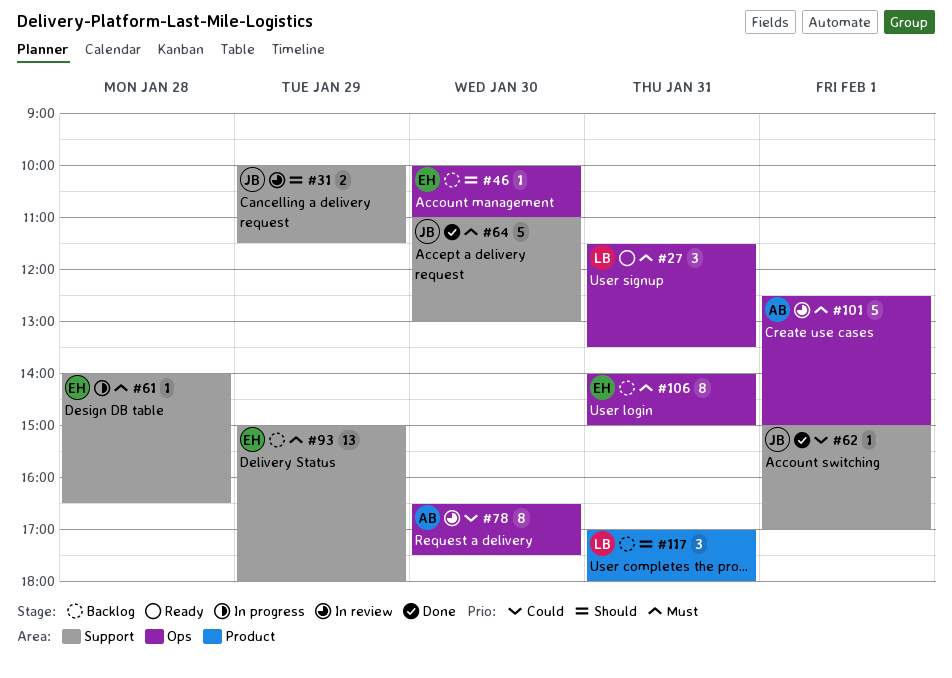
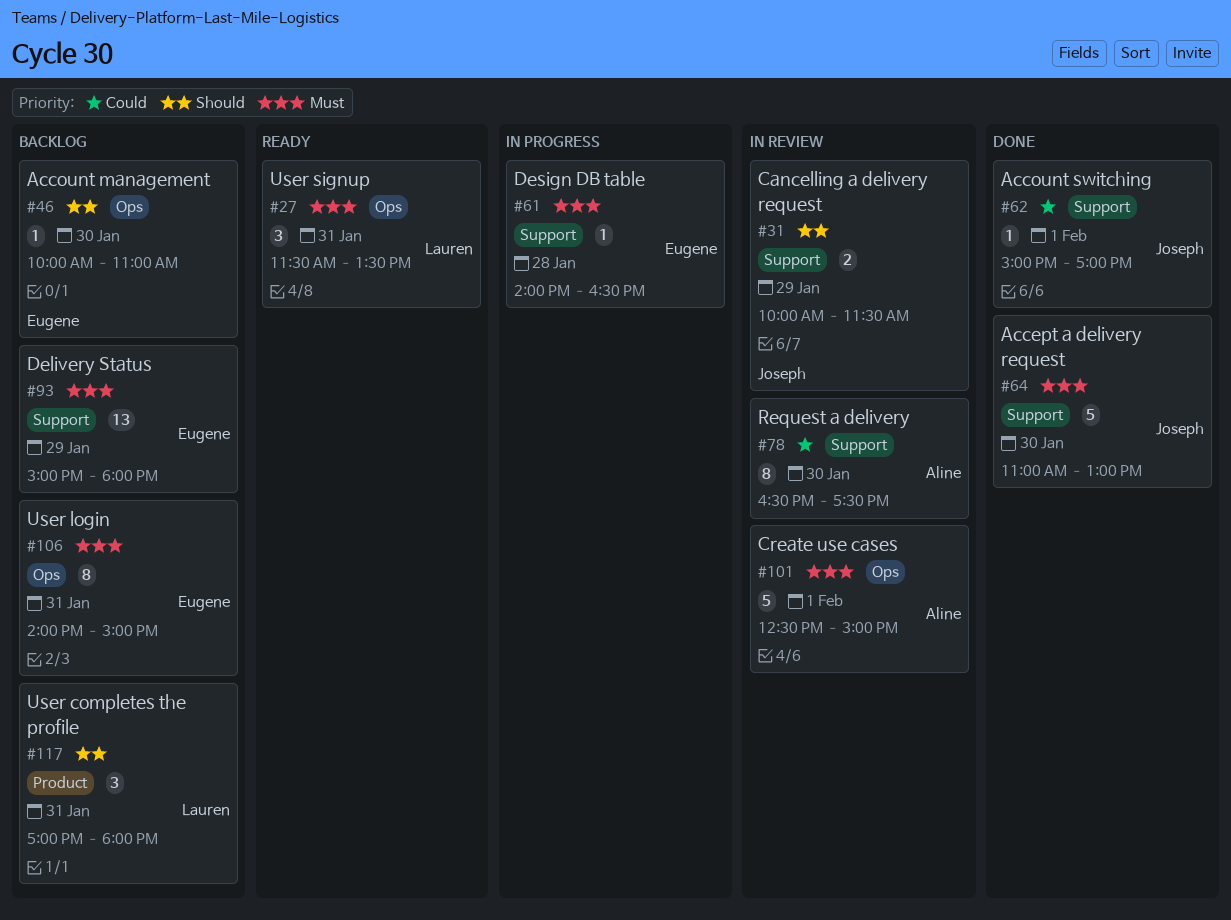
#78, label: Ops -> Support

